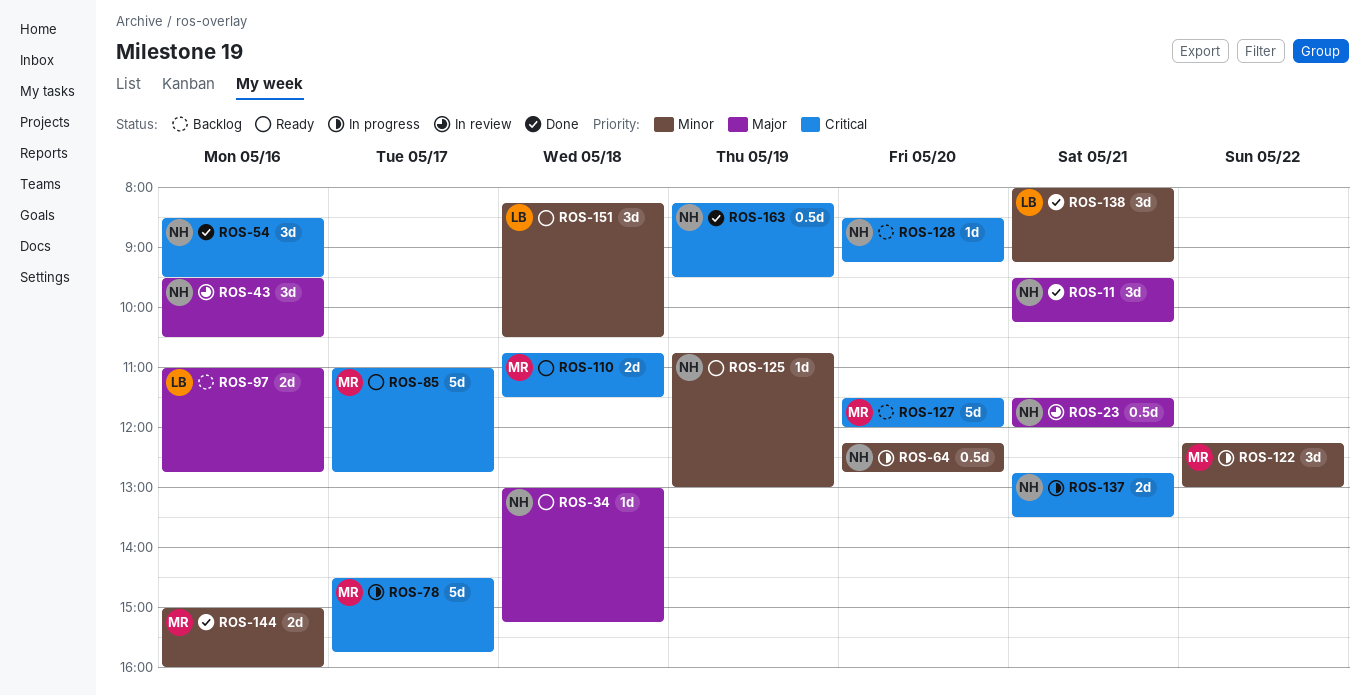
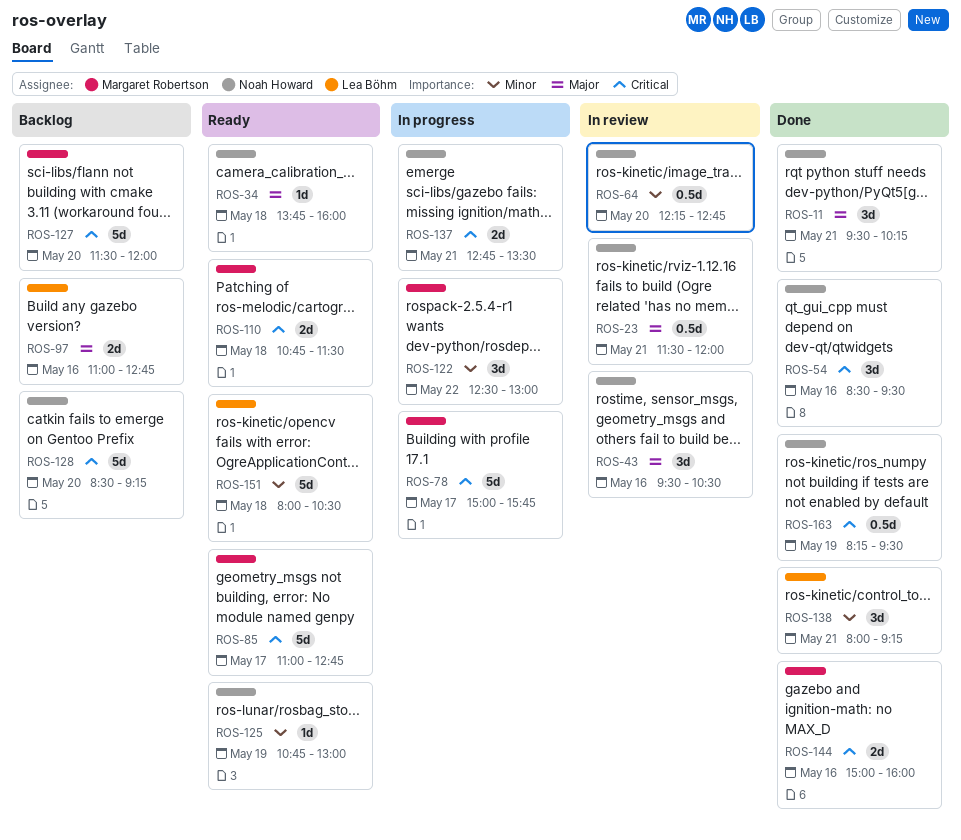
ROS-34, begins: 13:00 -> 13:45
ROS-34, ends: 15:15 -> 16:00
ROS-64, status: In progress -> In review
ROS-78, begins: 14:30 -> 15:00
ROS-122, begins: 12:15 -> 12:30
ROS-128, estimate: 1d -> 5d
ROS-144, priority: Minor -> Critical
ROS-151, estimate: 3d -> 5d
ROS-151, begins: 08:15 -> 08:00

